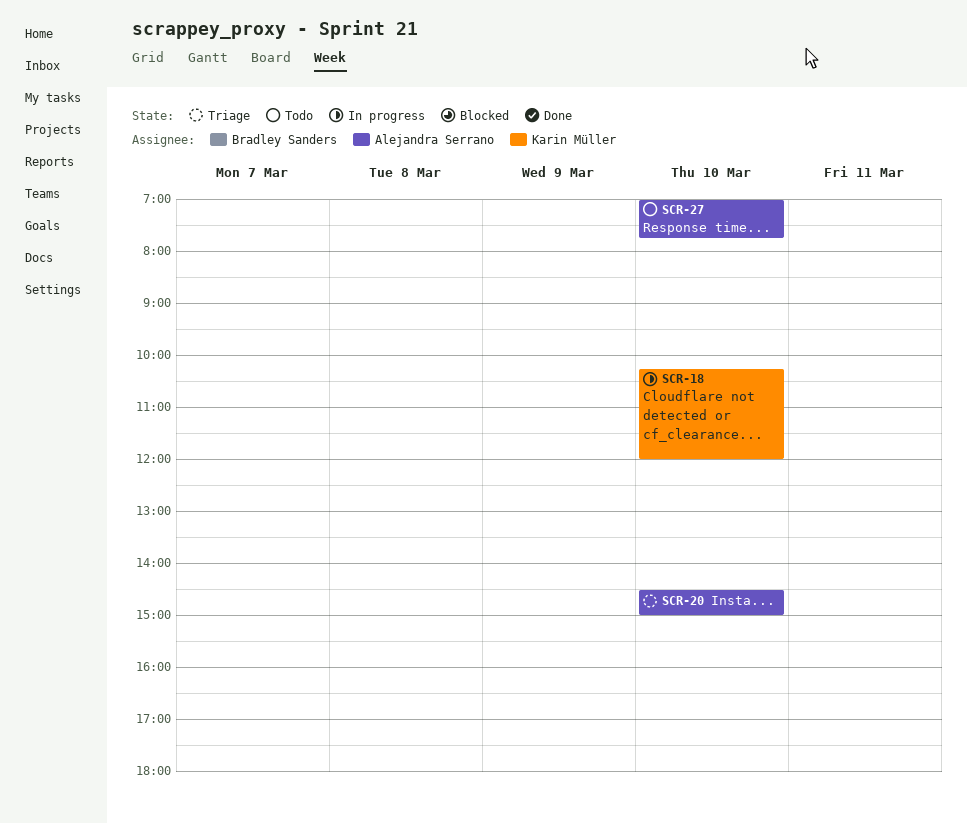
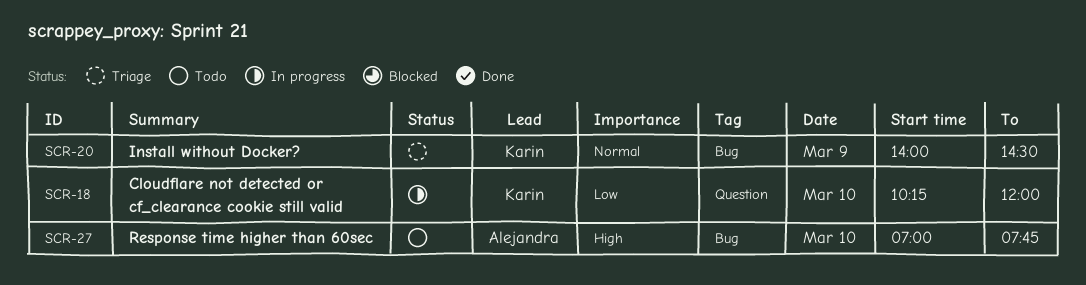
SCR-20, owner: Alejandra Serrano -> Karin Müller
SCR-20, day: Mar 10 -> Mar 9
SCR-20, begins: 14:30 -> 14:00
SCR-20, ends: 15:00 -> 14:30

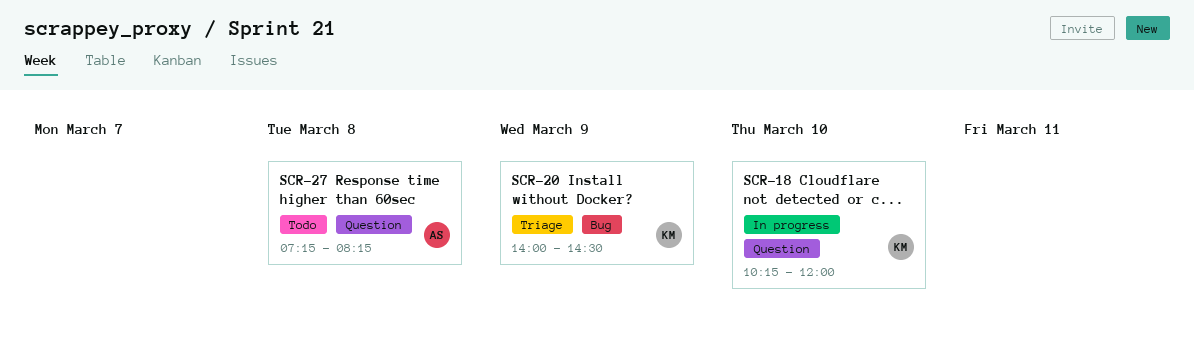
SCR-27, label: Bug -> Question
SCR-27, day: Mar 10 -> Mar 8
SCR-27, begins: 07:00 -> 07:15
SCR-27, ends: 07:45 -> 08:15

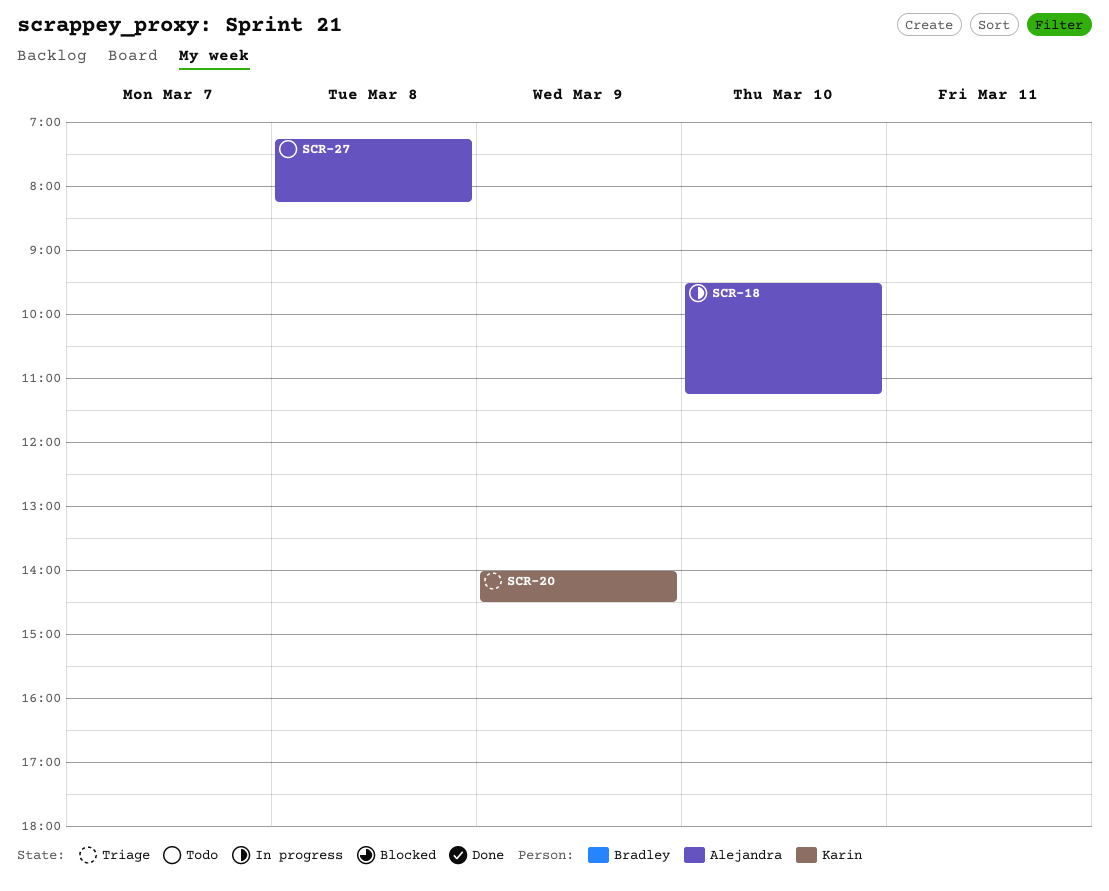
SCR-18, owner: Karin -> Alejandra
SCR-18, begins: 10:15 -> 09:30
SCR-18, ends: 12:00 -> 11:15

